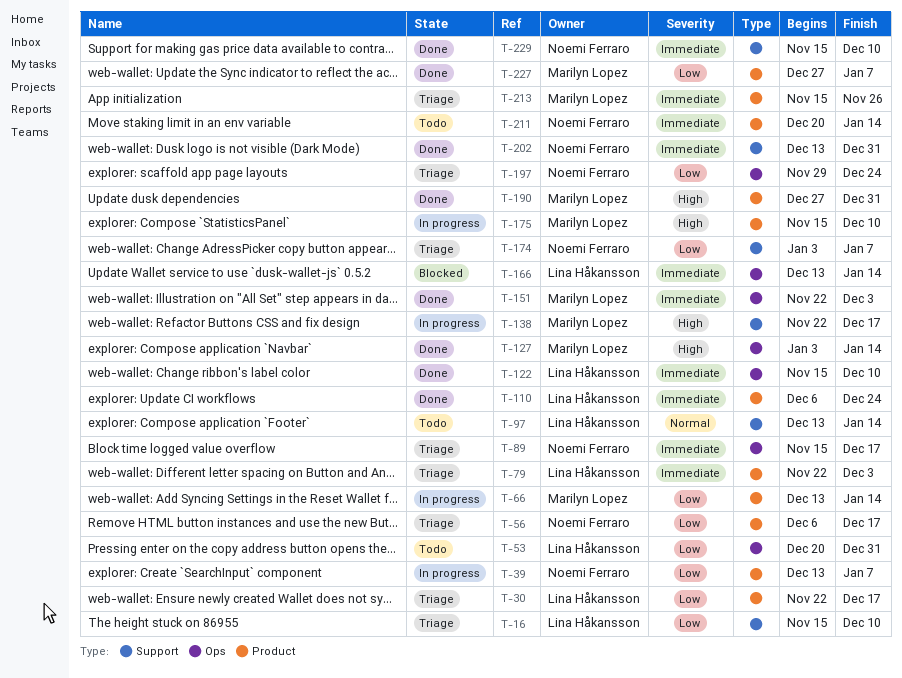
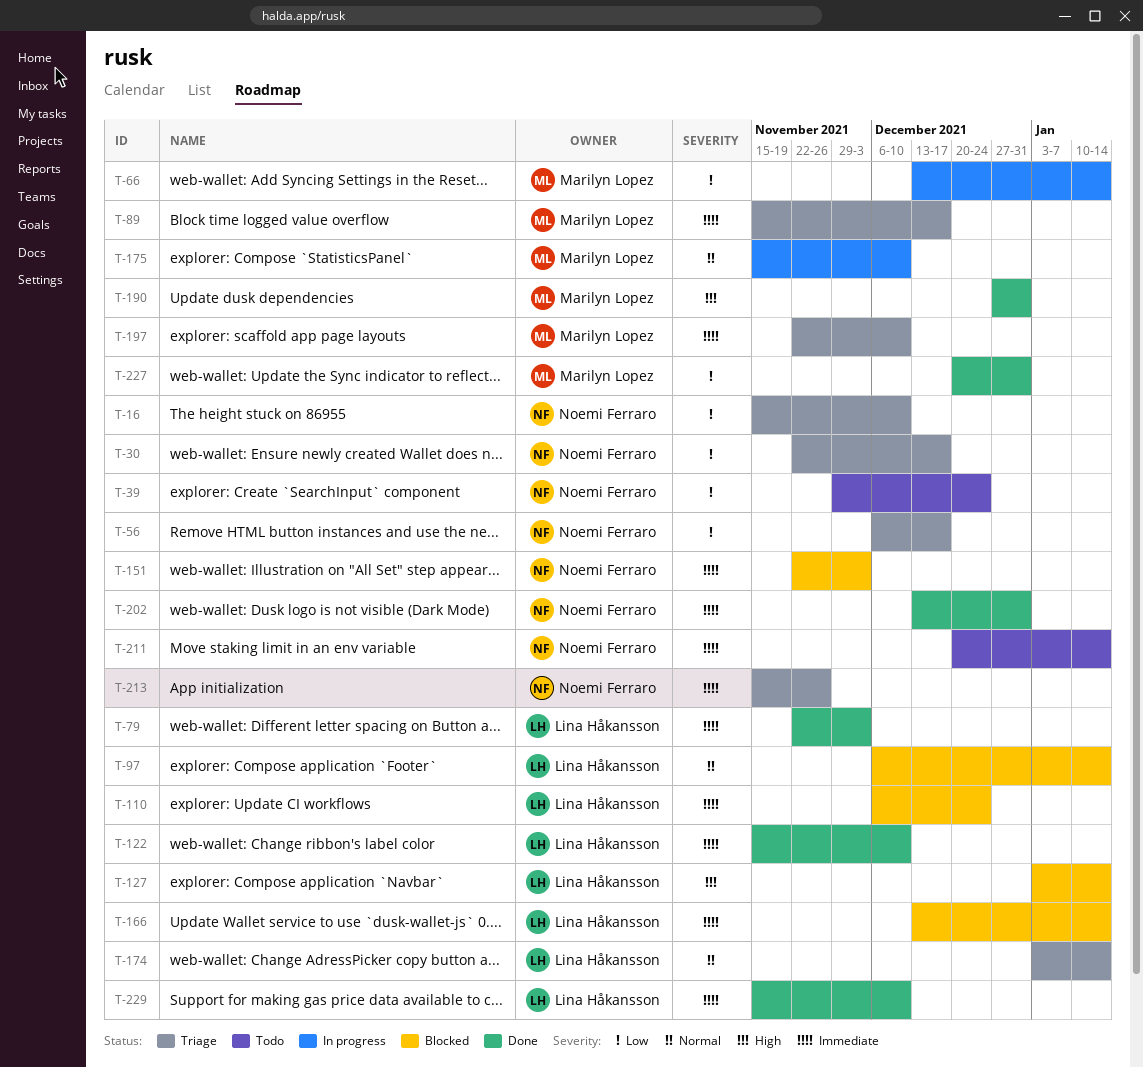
T-16, owner: Lina Håkansson -> Noemi Ferraro
T-30, owner: Lina Håkansson -> Noemi Ferraro
T-39, status: In progress -> Todo
T-39, start: Dec 13 -> Nov 29
T-39, due: Jan 7 -> Dec 24
T-53: present -> none
T-79, status: Triage -> Done
T-89, owner: Noemi Ferraro -> Marilyn Lopez
T-97, status: Todo -> Blocked
T-97, start: Dec 13 -> Dec 6
T-110, status: Done -> Blocked
T-127, status: Done -> Blocked
T-127, owner: Marilyn Lopez -> Lina Håkansson
T-138: present -> none
T-151, status: Done -> Blocked
T-151, owner: Marilyn Lopez -> Noemi Ferraro
T-174, owner: Noemi Ferraro -> Lina Håkansson
T-174, priority: Low -> Normal
T-174, due: Jan 7 -> Jan 14
T-175, priority: High -> Normal
T-197, owner: Noemi Ferraro -> Marilyn Lopez
T-197, priority: Low -> Immediate
T-197, start: Nov 29 -> Nov 22
T-197, due: Dec 24 -> Dec 10
T-213, owner: Marilyn Lopez -> Noemi Ferraro
T-227, start: Dec 27 -> Dec 20
T-227, due: Jan 7 -> Dec 31
T-229, owner: Noemi Ferraro -> Lina Håkansson

